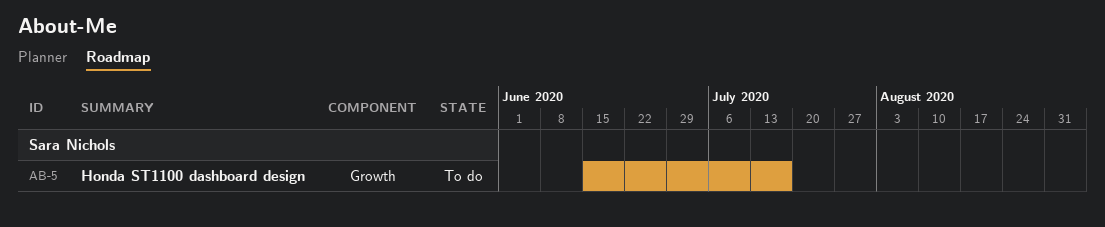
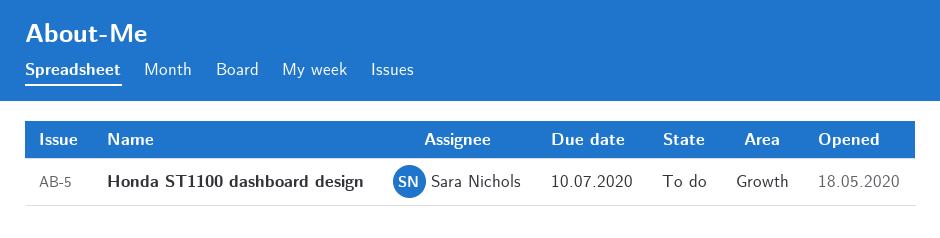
AB-5, due: Jul 17 -> Jul 10

